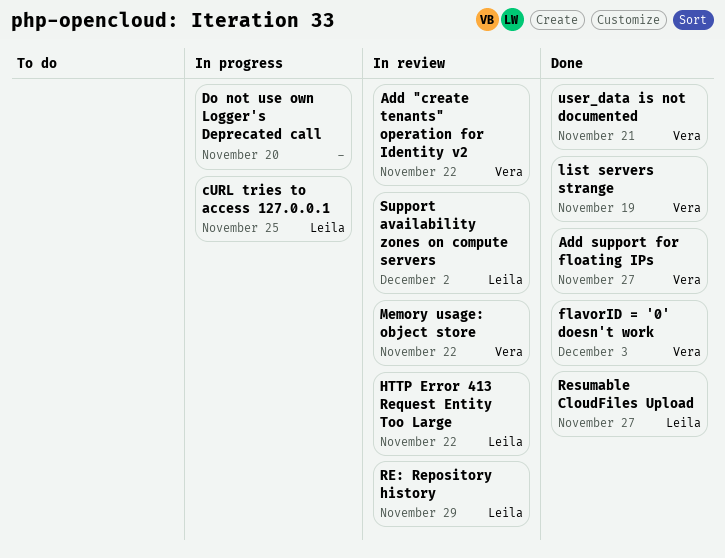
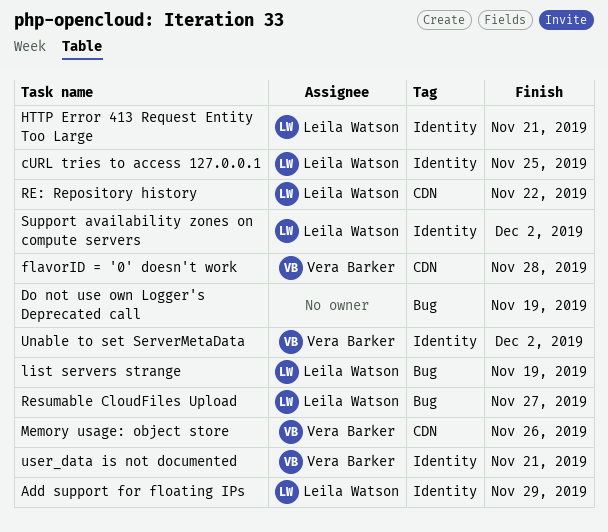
Add "create tenants" operation for Identity v2: present -> none
Add support for floating IPs, owner: Vera Barker -> Leila Watson
Add support for floating IPs, due: Nov 27 -> Nov 29
Do not use own Logger's Deprecated call, due: Nov 20 -> Nov 19
flavorID = '0' doesn't work, due: Dec 3 -> Nov 28
HTTP Error 413 Request Entity Too Large, due: Nov 22 -> Nov 21
list servers strange, owner: Vera Barker -> Leila Watson
Memory usage: object store, due: Nov 22 -> Nov 26
RE: Repository history, due: Nov 29 -> Nov 22
Unable to set ServerMetaData: none -> present

